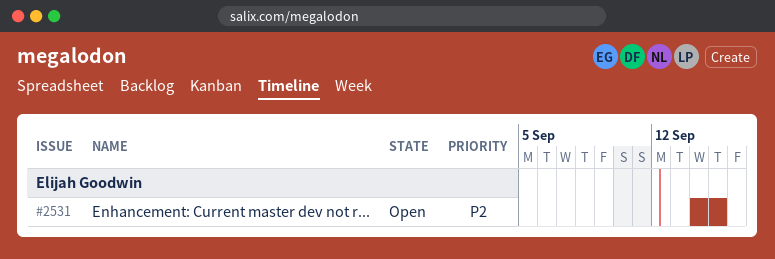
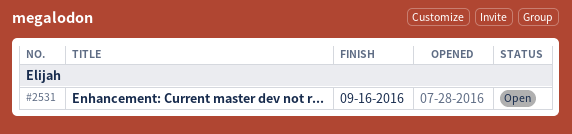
#2531, due: Sep 15 -> Sep 16

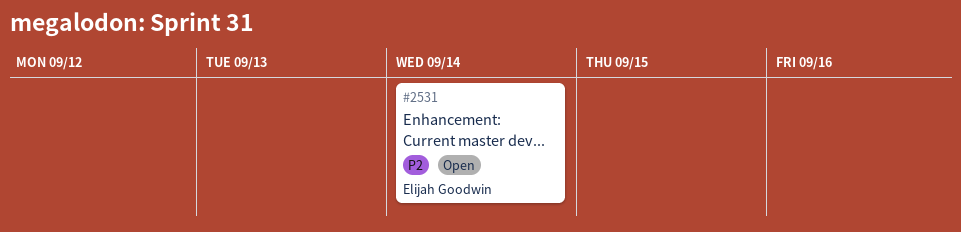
#2531, due: Sep 16 -> Sep 14

